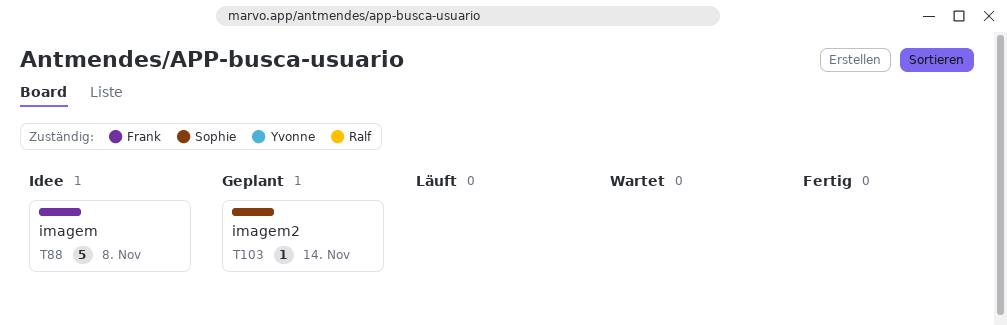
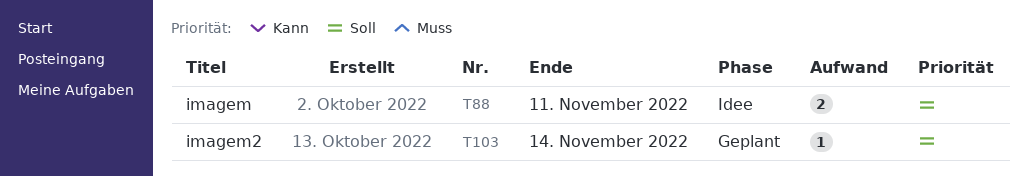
T88, estimate: 5 -> 2
T88, due: Nov 8 -> Nov 11

